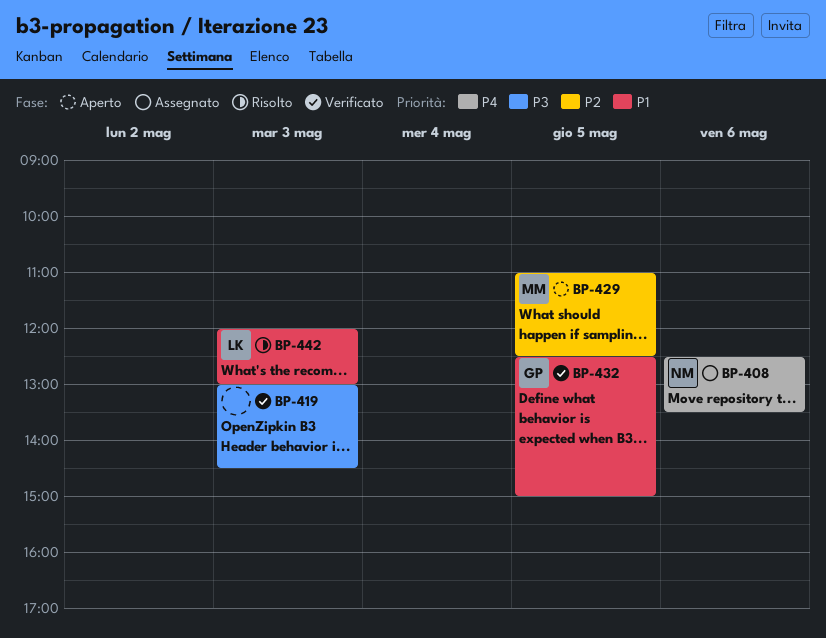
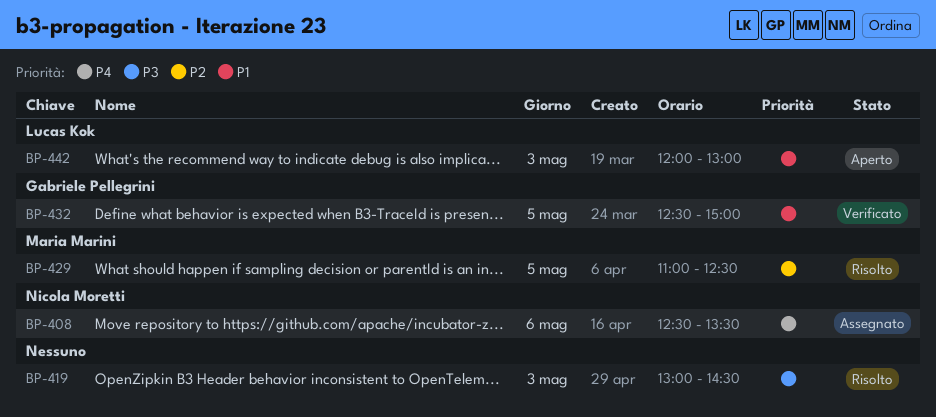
BP-419, status: Verificato -> Risolto
BP-429, status: Aperto -> Risolto
BP-442, status: Risolto -> Aperto

